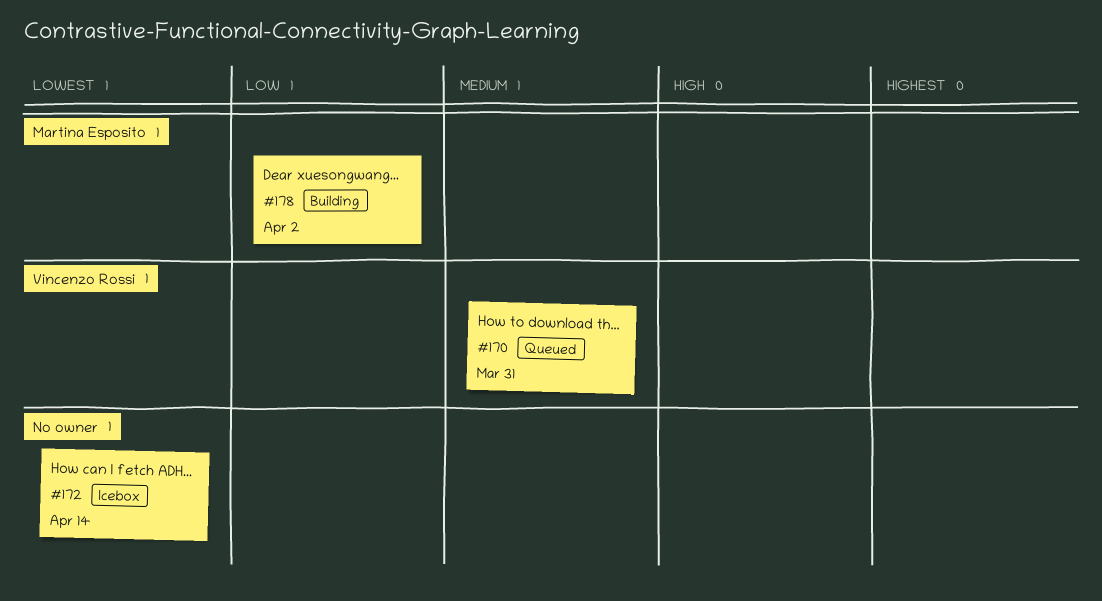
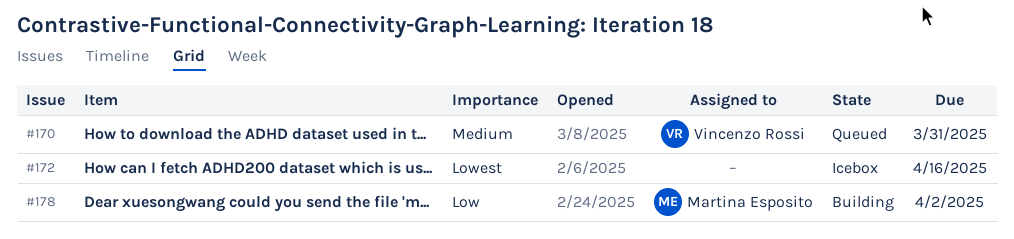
#172, due: Apr 14 -> Apr 16

